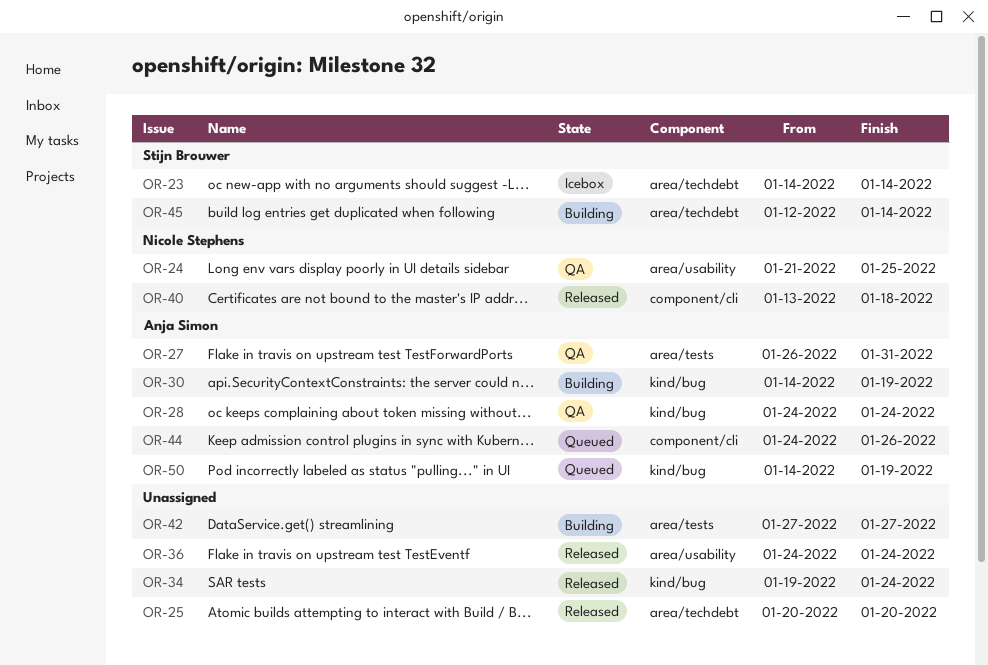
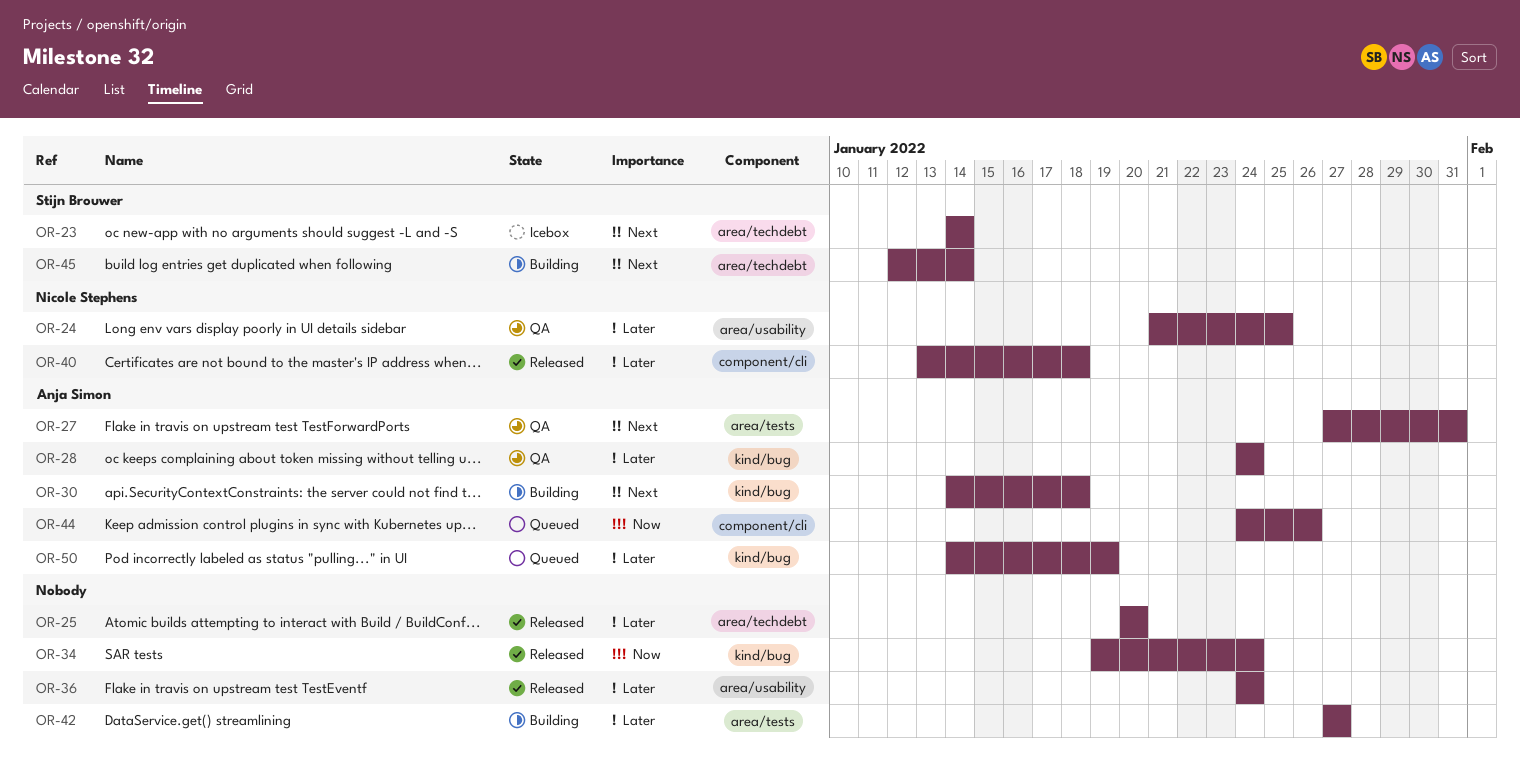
OR-27, start: Jan 26 -> Jan 27
OR-30, due: Jan 19 -> Jan 18

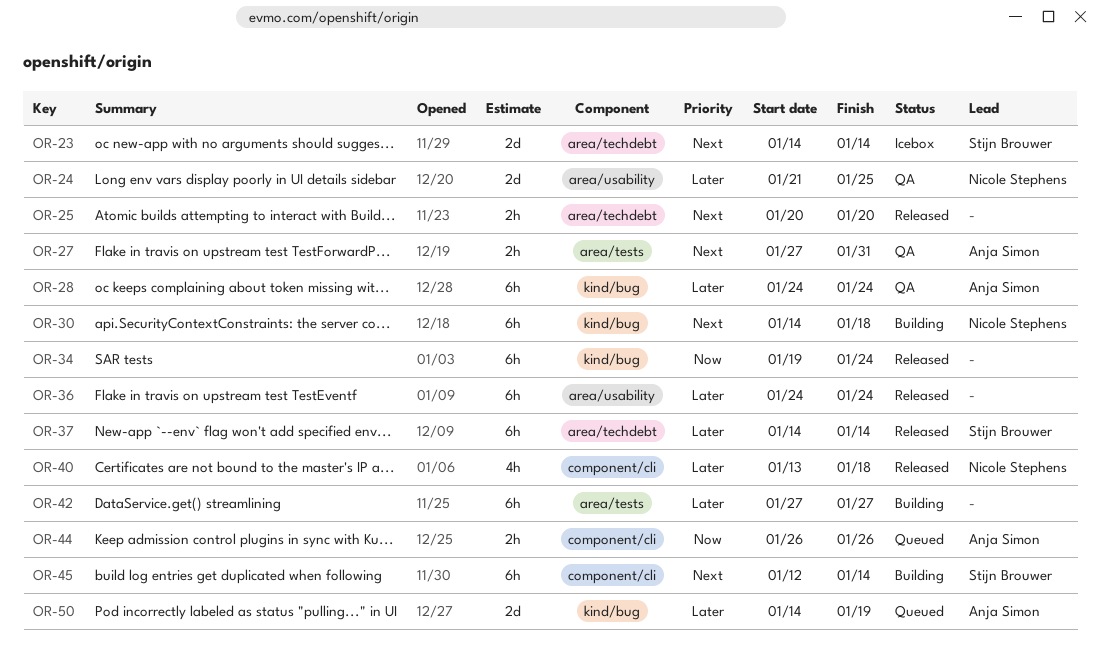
OR-25, priority: Later -> Next
OR-30, owner: Anja Simon -> Nicole Stephens
OR-37: none -> present
OR-44, start: Jan 24 -> Jan 26
OR-45, label: area/techdebt -> component/cli

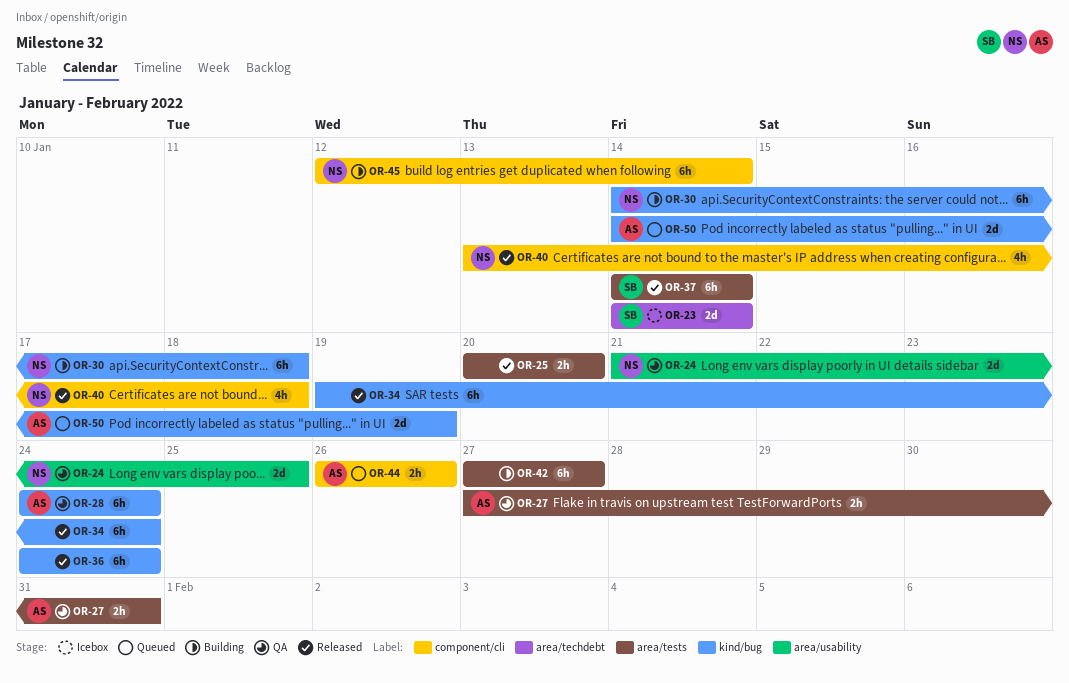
OR-25, label: area/techdebt -> area/tests
OR-36, label: area/usability -> kind/bug
OR-37, label: area/techdebt -> area/tests
OR-45, owner: Stijn Brouwer -> Nicole Stephens

